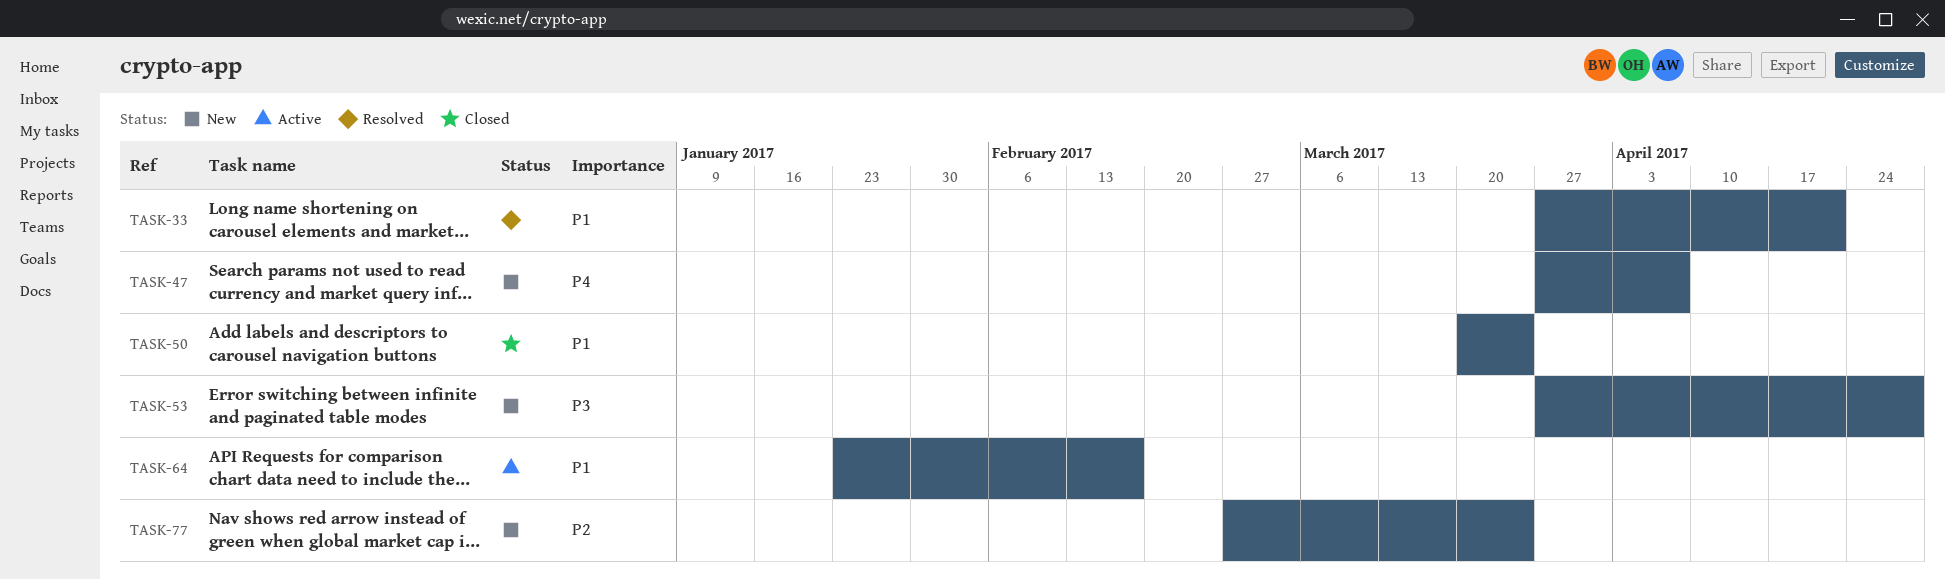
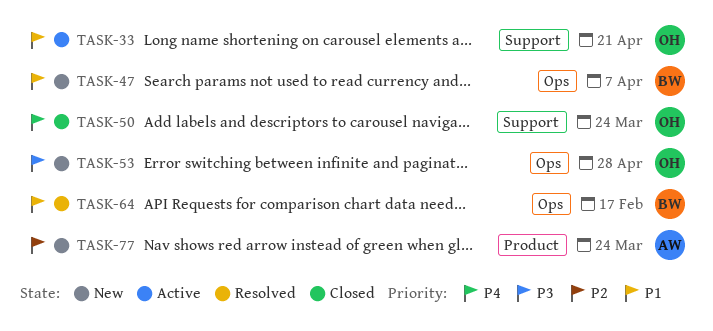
TASK-33, status: Resolved -> Active
TASK-47, priority: P4 -> P1
TASK-50, priority: P1 -> P4
TASK-64, status: Active -> Resolved

